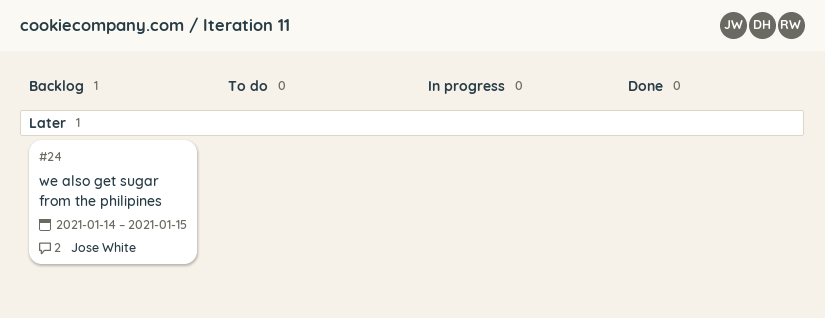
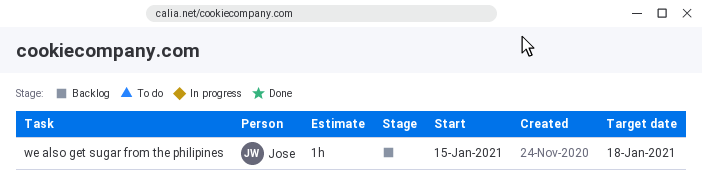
we also get sugar from the philipines, start: Jan 14 -> Jan 15
we also get sugar from the philipines, due: Jan 15 -> Jan 18

